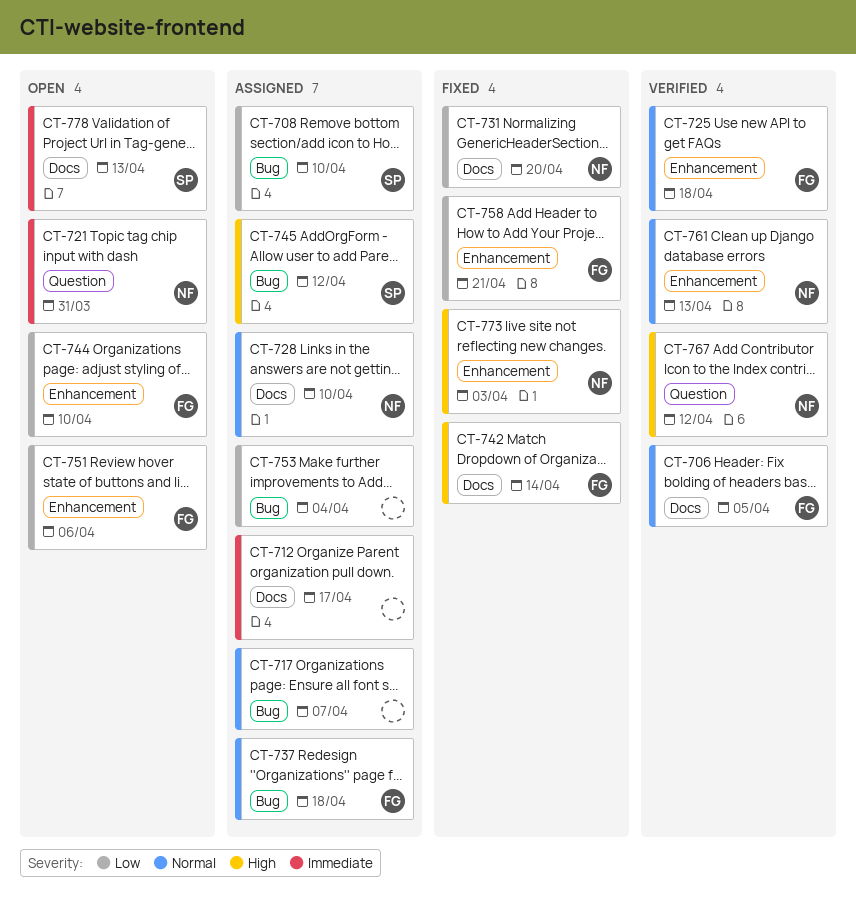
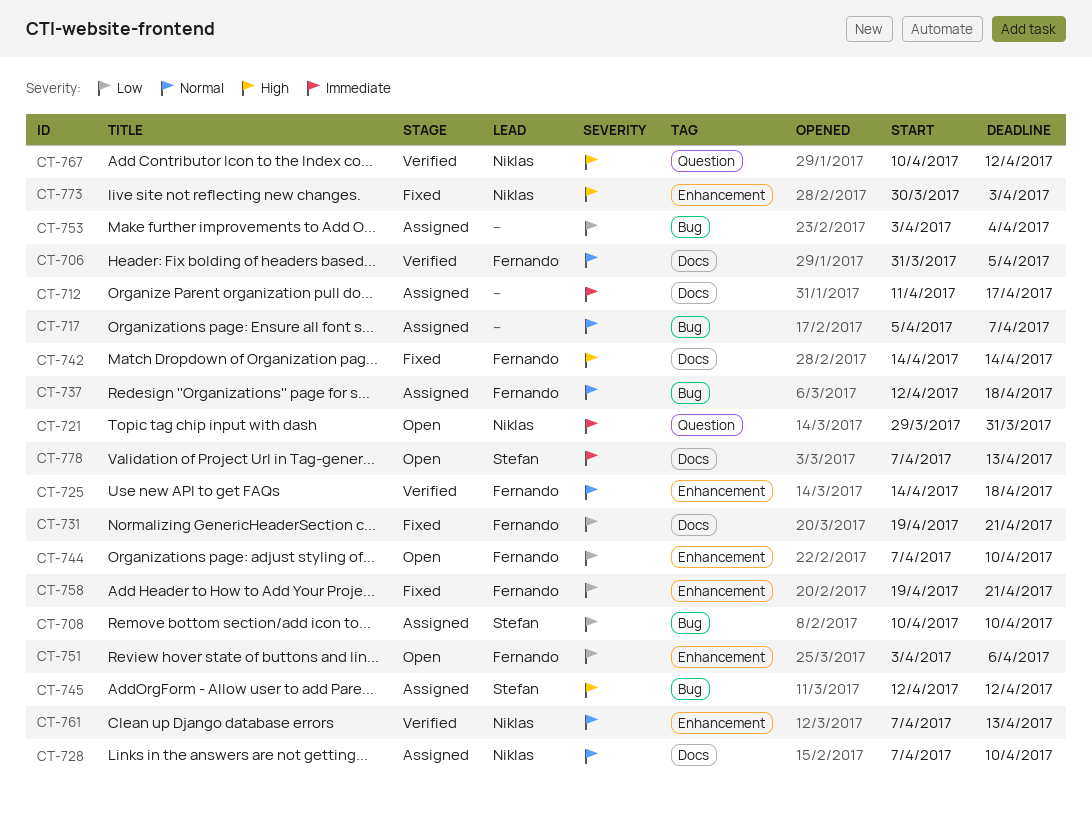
CT-731, owner: Niklas -> Fernando
CT-731, due: Apr 20 -> Apr 21

